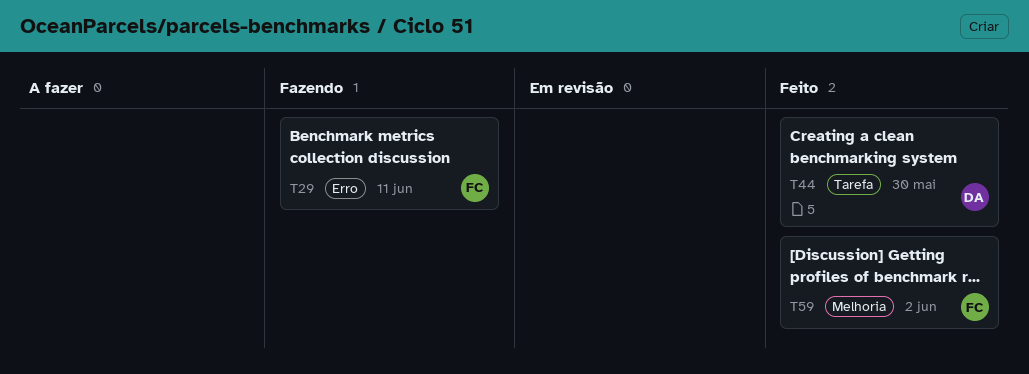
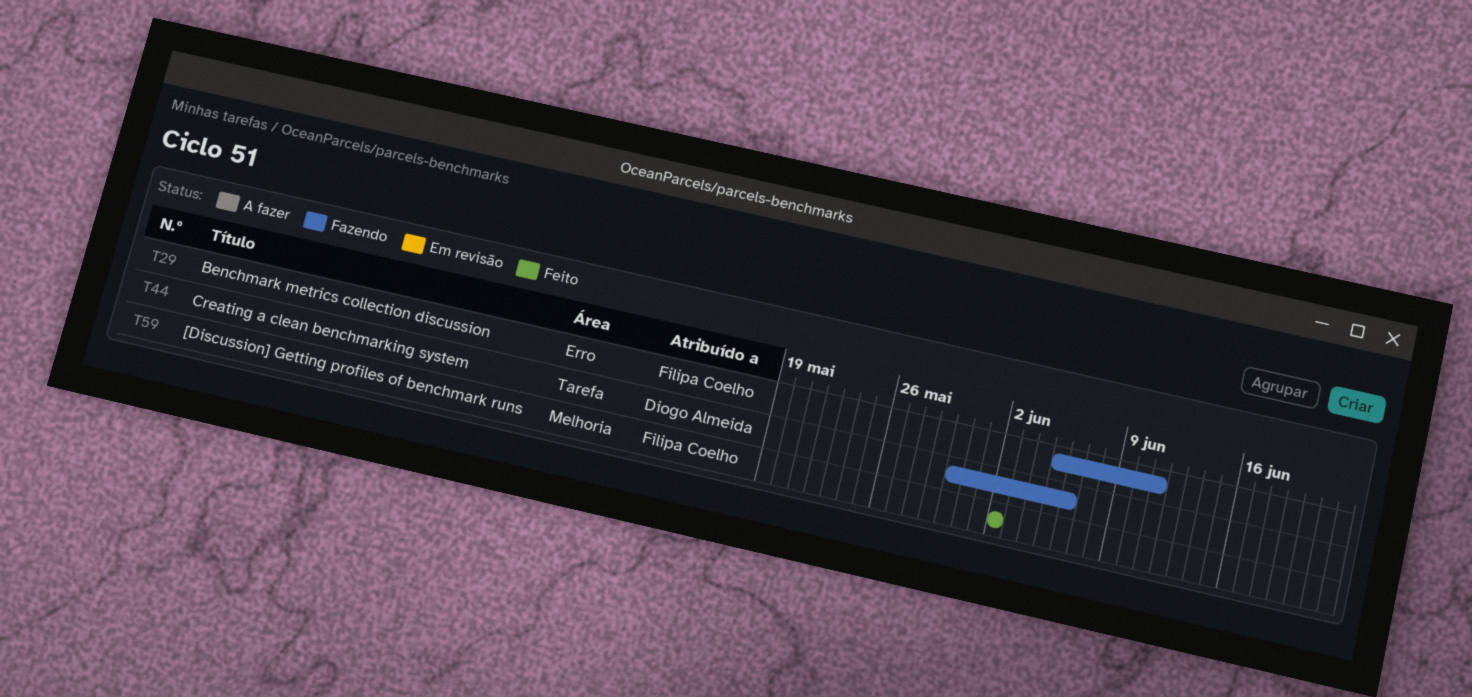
T44, status: Feito -> Fazendo
T44, due: May 30 -> Jun 6

